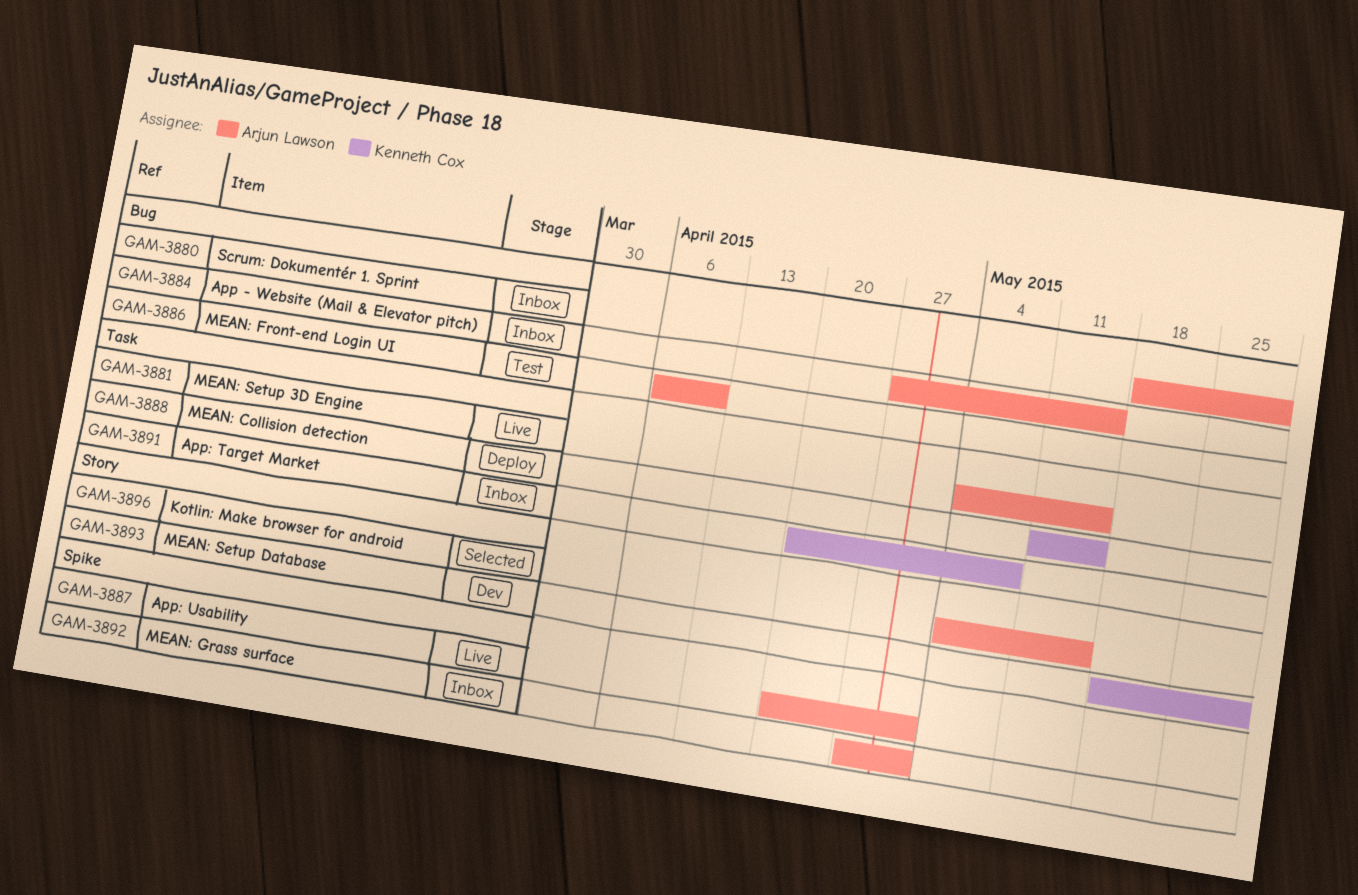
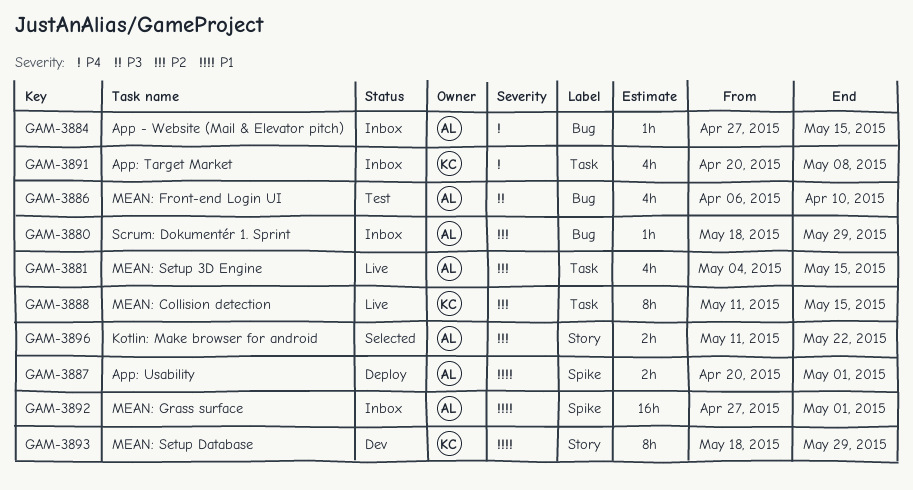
GAM-3887, status: Live -> Deploy
GAM-3888, status: Deploy -> Live
GAM-3896, start: May 4 -> May 11
GAM-3896, due: May 15 -> May 22

